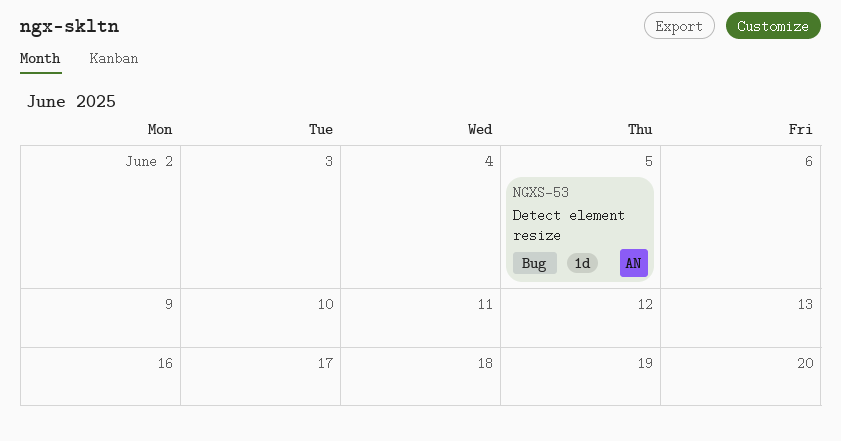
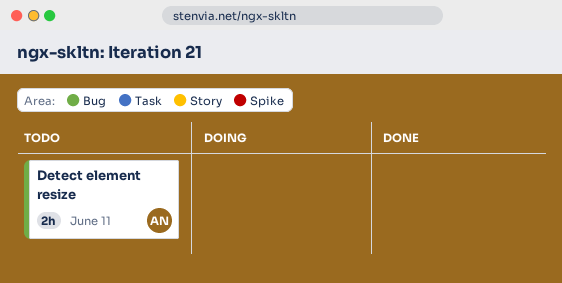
Detect element resize, estimate: 1d -> 2h
Detect element resize, due: Jun 5 -> Jun 11

